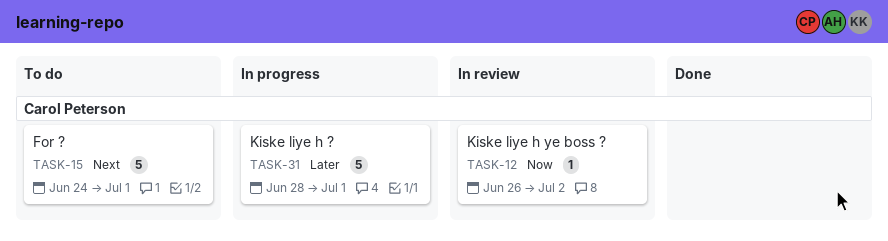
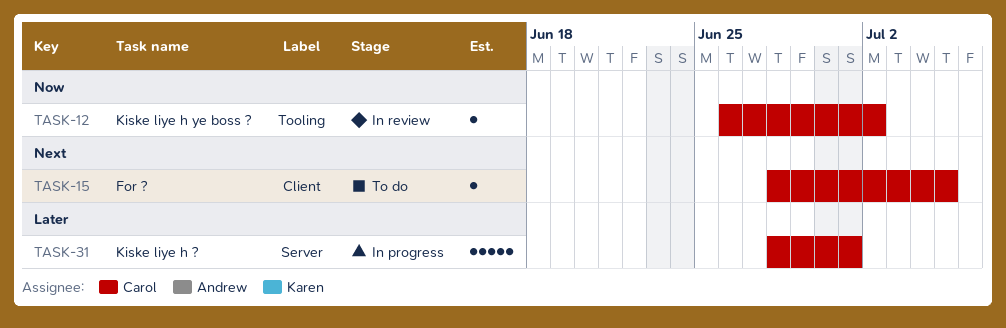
TASK-15, estimate: 5 -> 1
TASK-15, start: Jun 24 -> Jun 28
TASK-15, due: Jul 1 -> Jul 5

